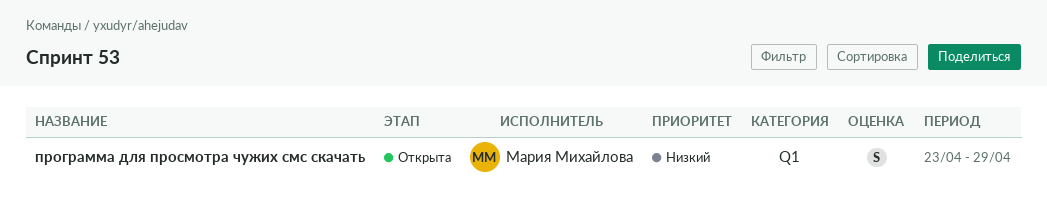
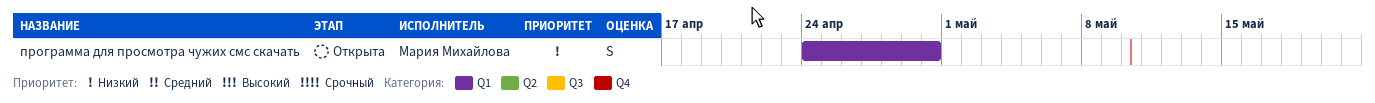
программа для просмотра чужих смс скачать, start: Apr 23 -> Apr 24
программа для просмотра чужих смс скачать, due: Apr 29 -> Apr 30

